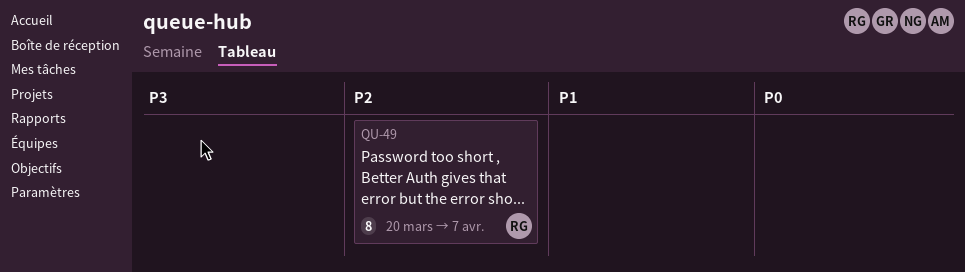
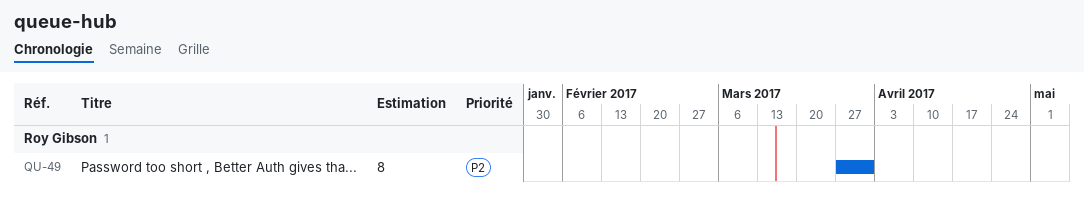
QU-49, start: Mar 20 -> Mar 27
QU-49, due: Apr 7 -> Mar 31

